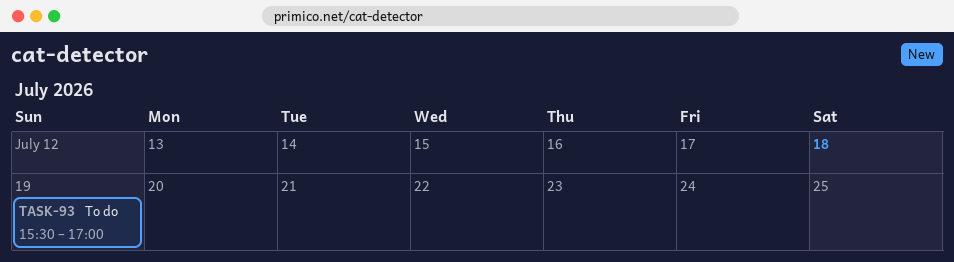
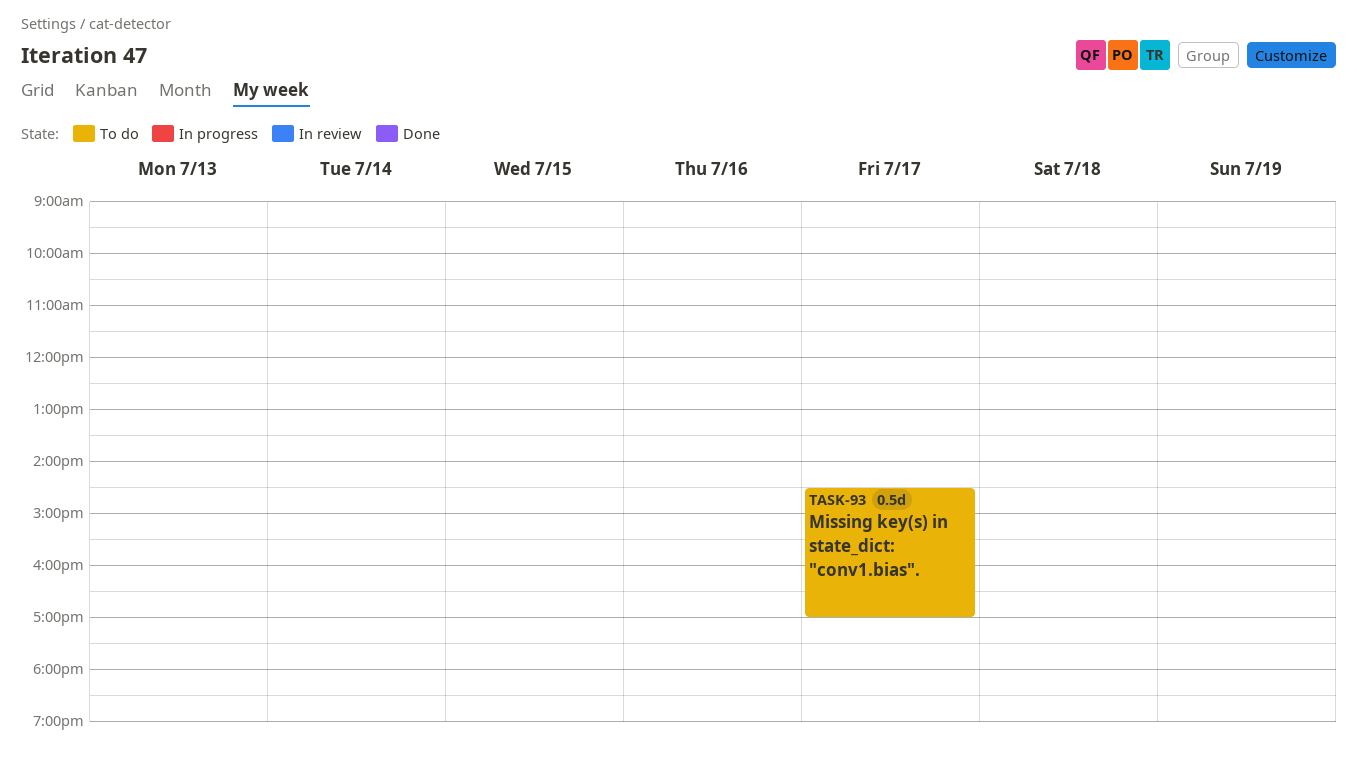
TASK-93, day: Jul 19 -> Jul 17
TASK-93, begins: 15:30 -> 14:30

